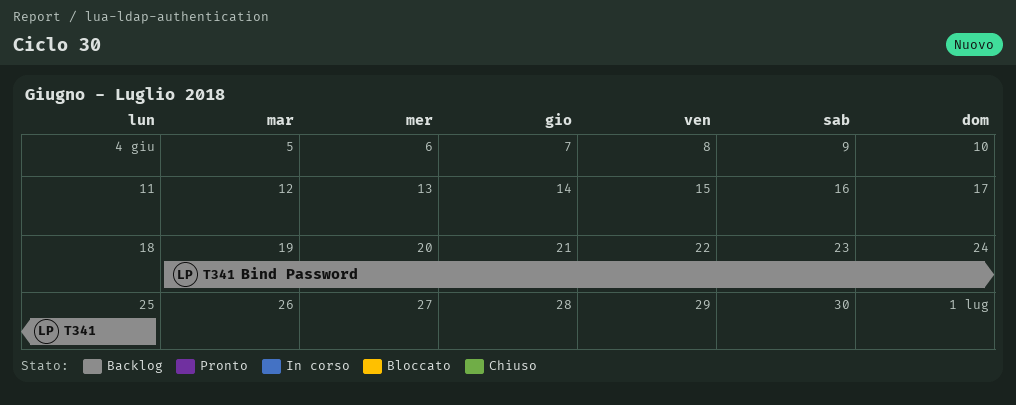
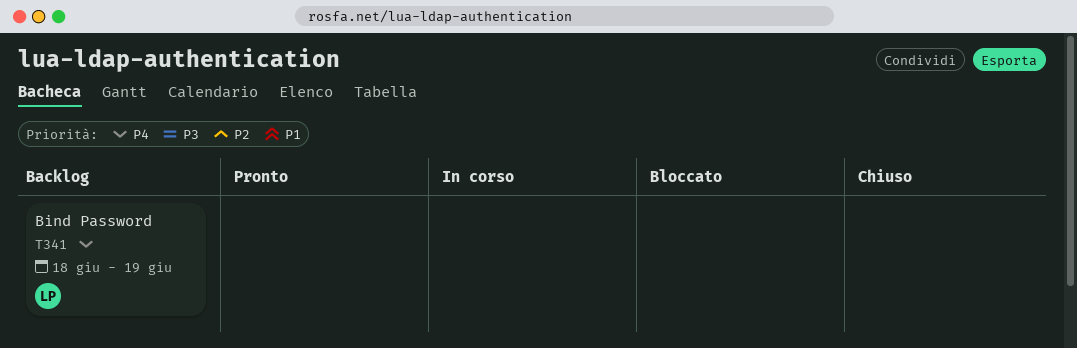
T341, start: Jun 19 -> Jun 18
T341, due: Jun 25 -> Jun 19

